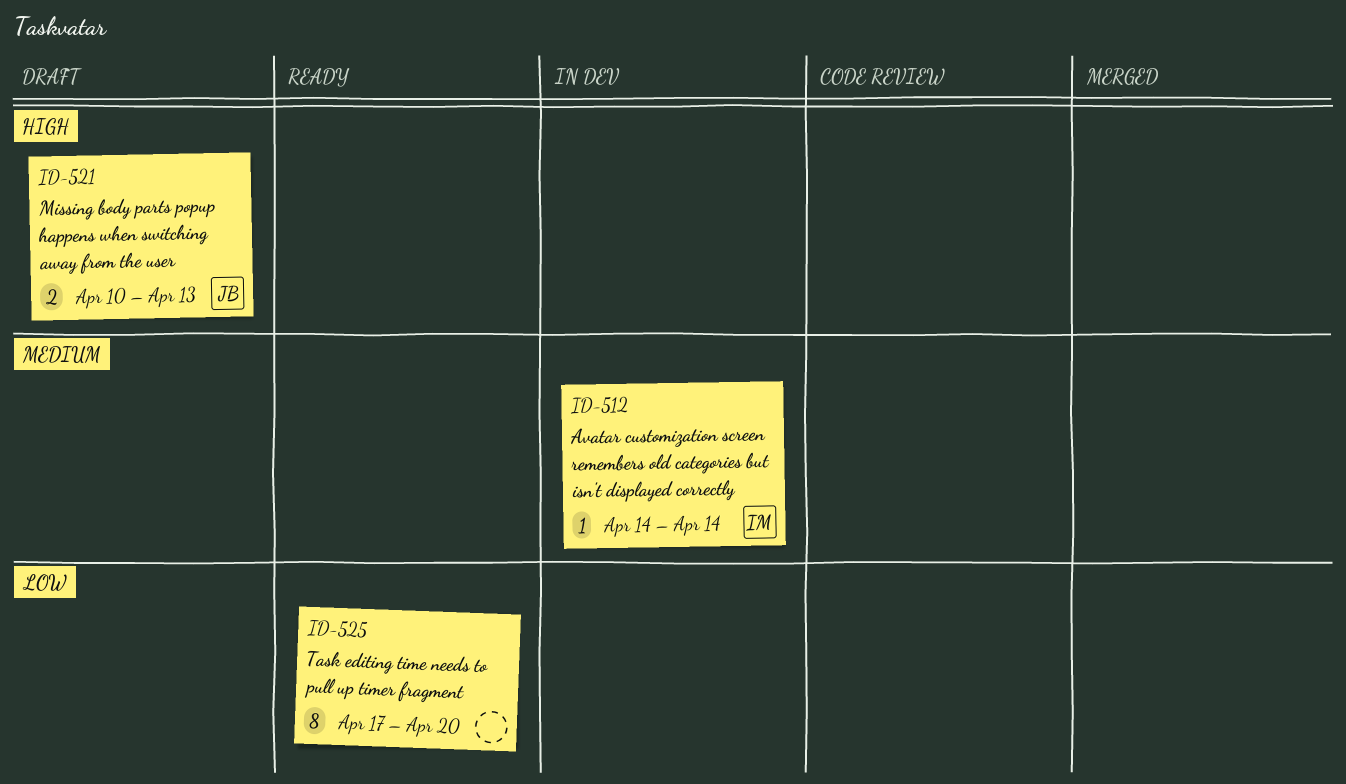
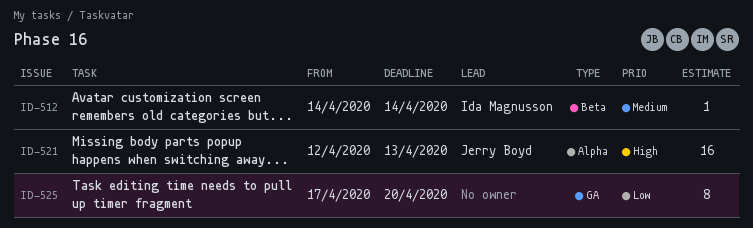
ID-521, estimate: 2 -> 16
ID-521, start: Apr 10 -> Apr 12

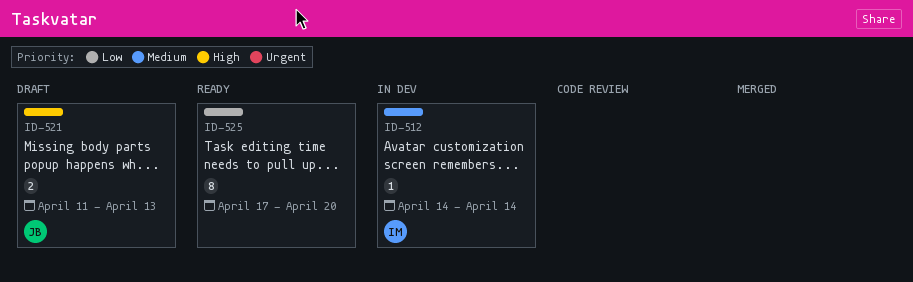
ID-521, estimate: 16 -> 2
ID-521, start: Apr 12 -> Apr 11

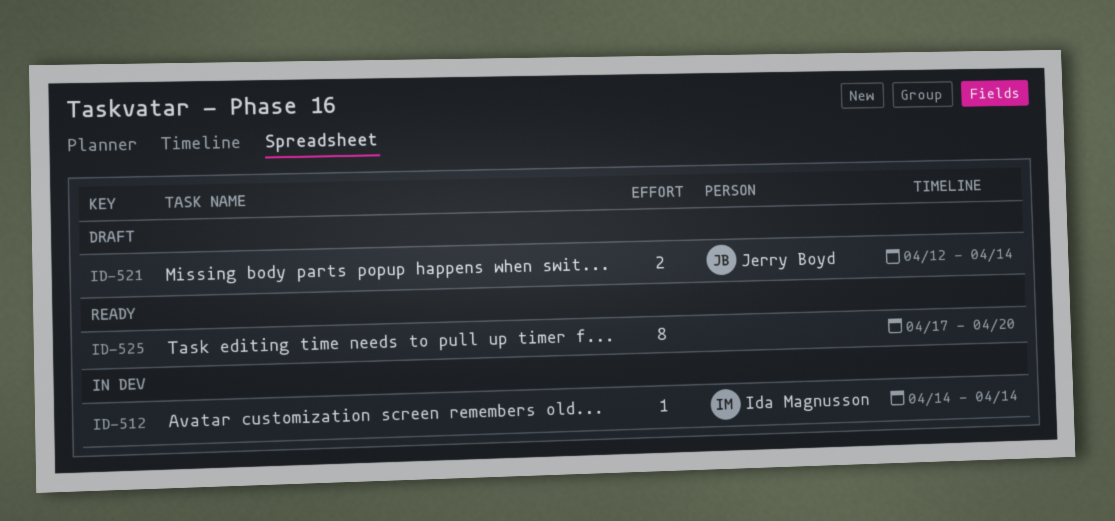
ID-521, start: Apr 11 -> Apr 12
ID-521, due: Apr 13 -> Apr 14

